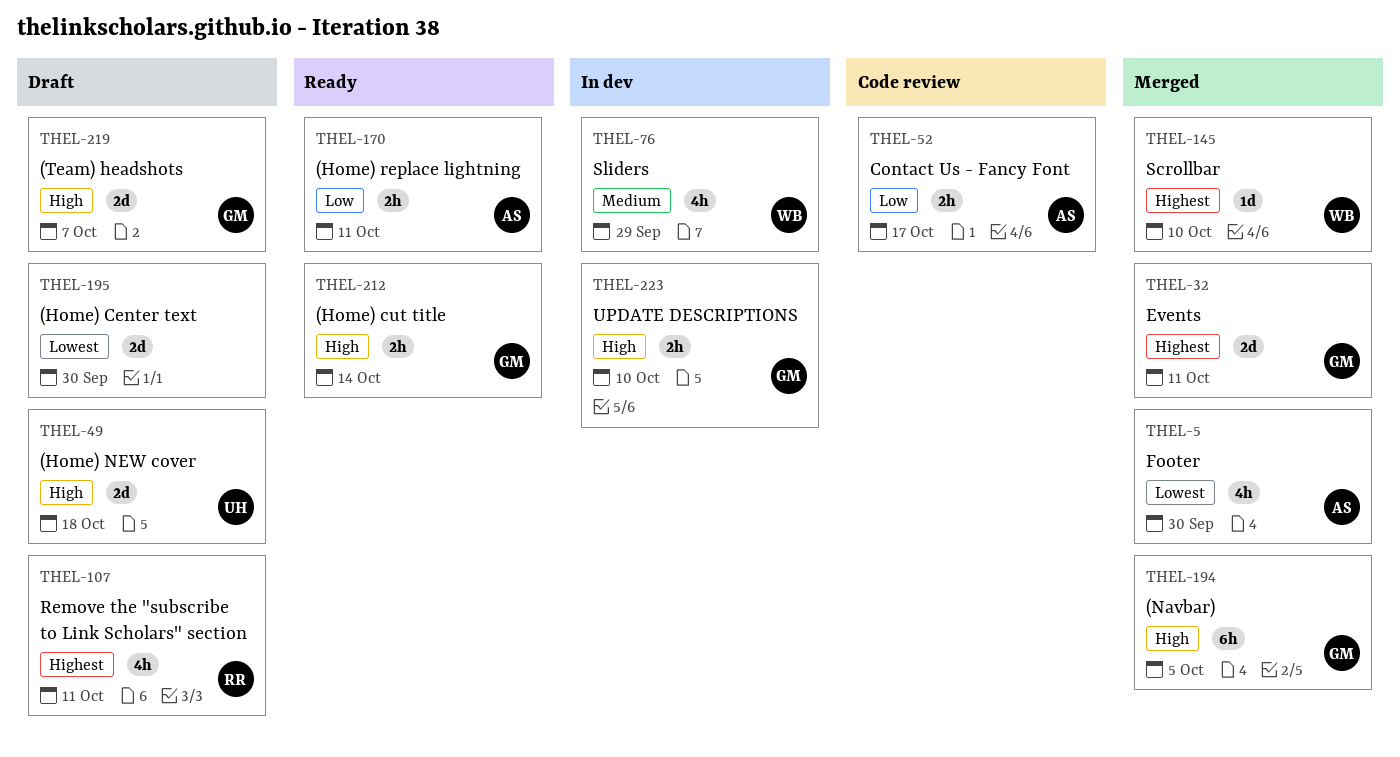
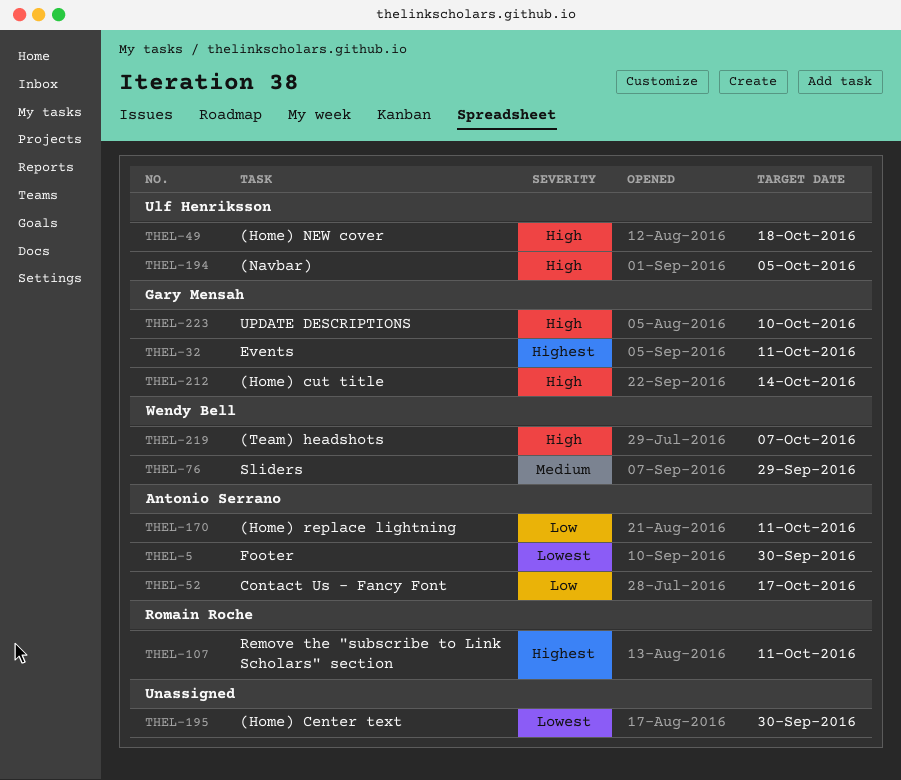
THEL-145: present -> none
THEL-194, owner: Gary Mensah -> Ulf Henriksson
THEL-219, owner: Gary Mensah -> Wendy Bell

